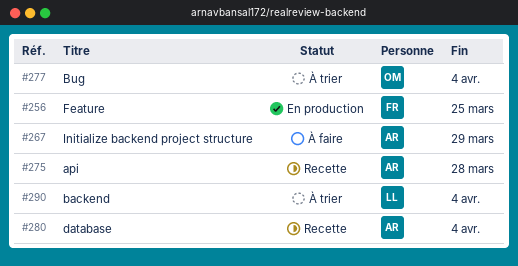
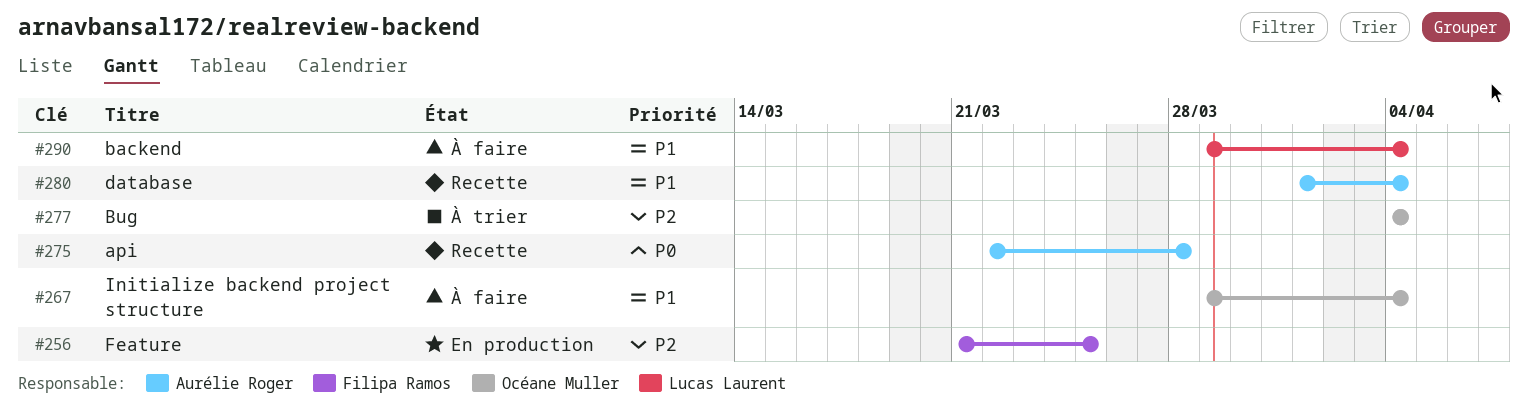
#267, owner: Aurélie Roger -> Océane Muller
#267, due: Mar 29 -> Apr 4
#290, status: À trier -> À faire

